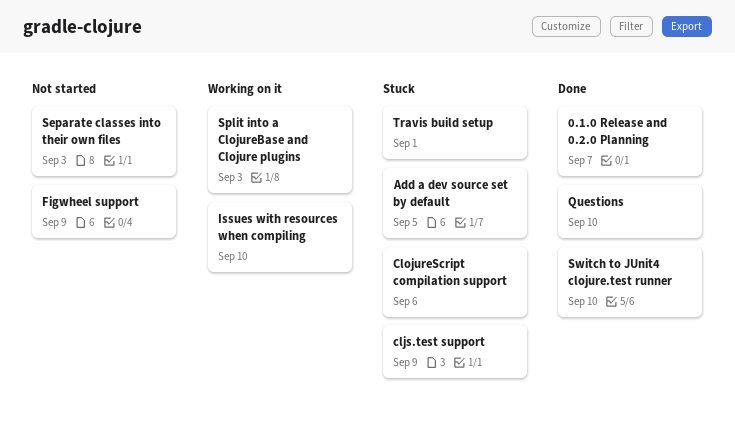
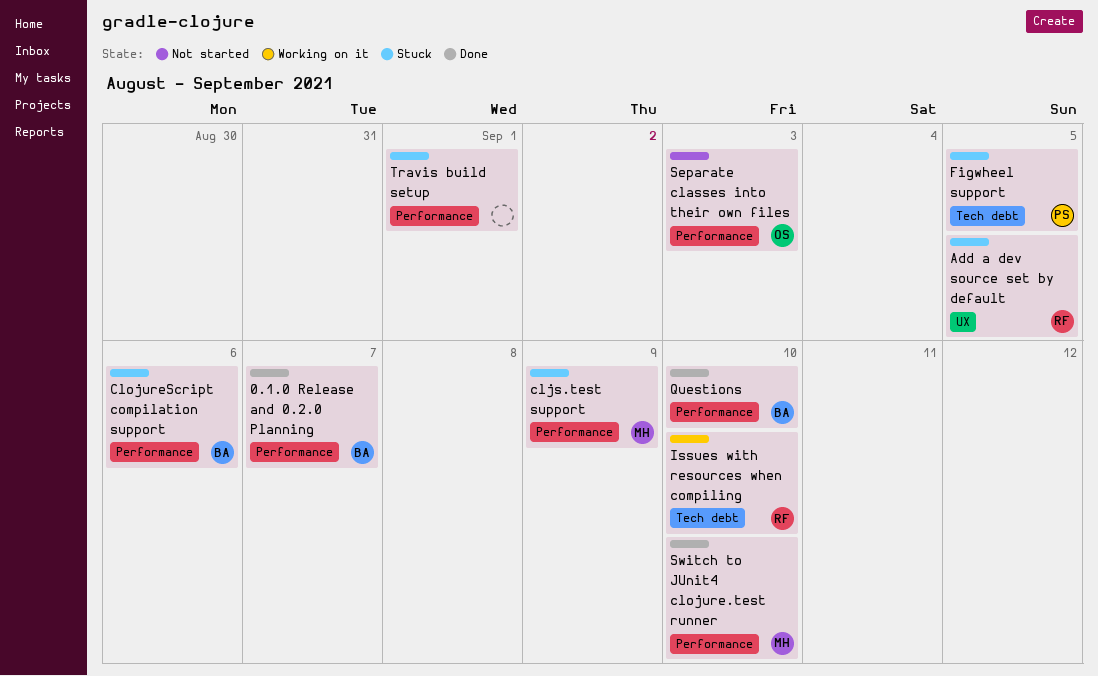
Figwheel support, status: Not started -> Stuck
Figwheel support, due: Sep 9 -> Sep 5
Split into a ClojureBase and Clojure plugins: present -> none

